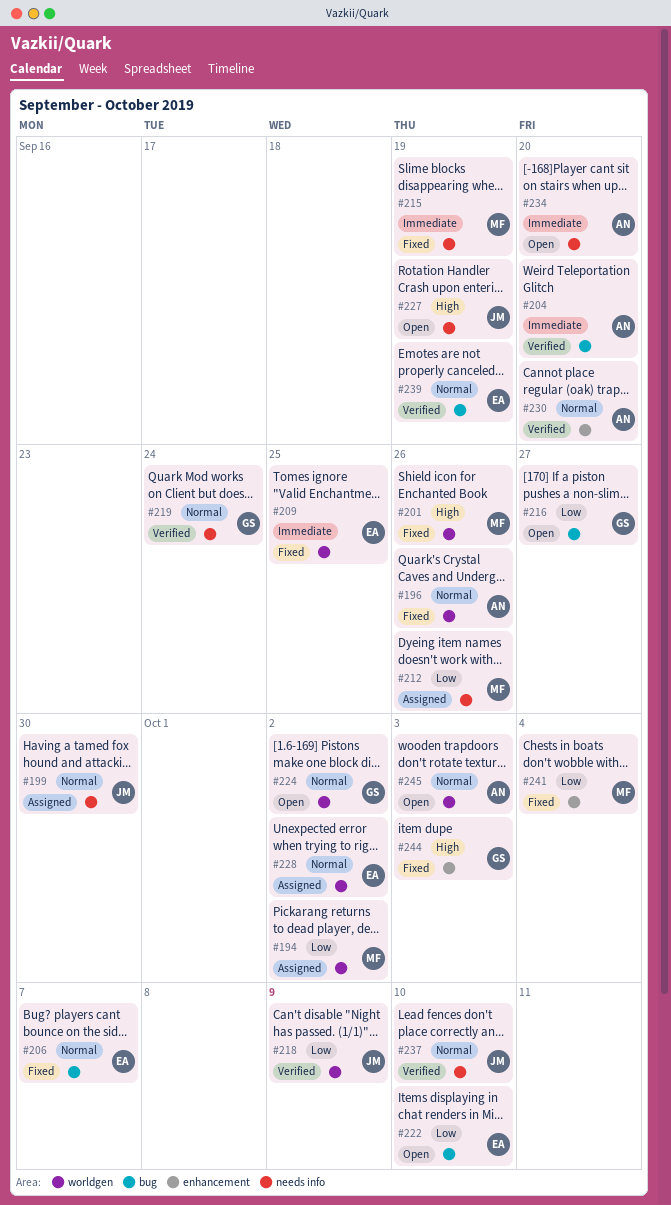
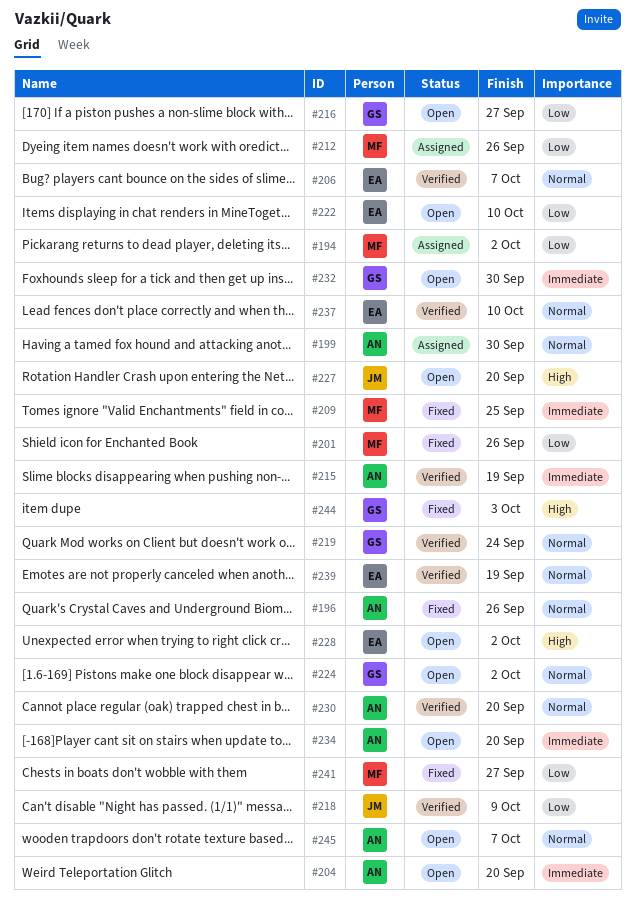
#199, owner: JM -> AN
#201, priority: High -> Low
#204, status: Verified -> Open
#206, status: Fixed -> Verified
#209, owner: EA -> MF
#215, status: Fixed -> Verified
#215, owner: MF -> AN
#227, due: Sep 19 -> Sep 20
#228, status: Assigned -> Open
#228, priority: Normal -> High
#232: none -> present
#237, owner: JM -> EA
#241, due: Oct 4 -> Sep 27
#245, due: Oct 3 -> Oct 7

